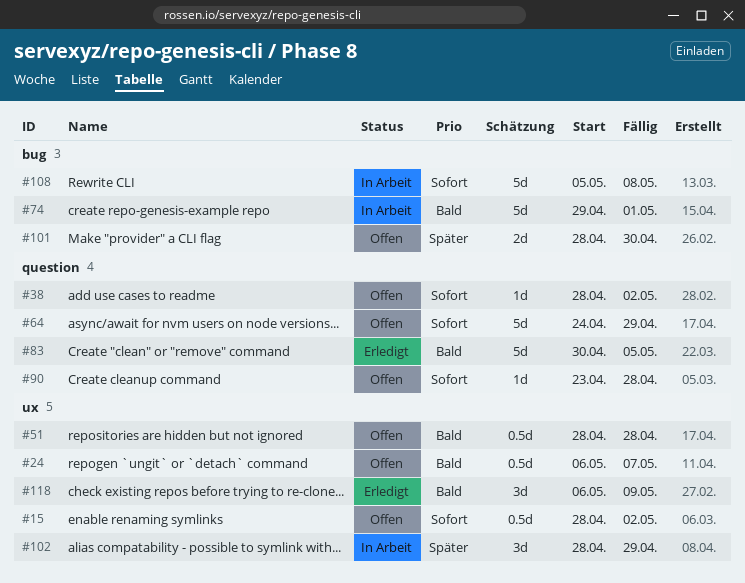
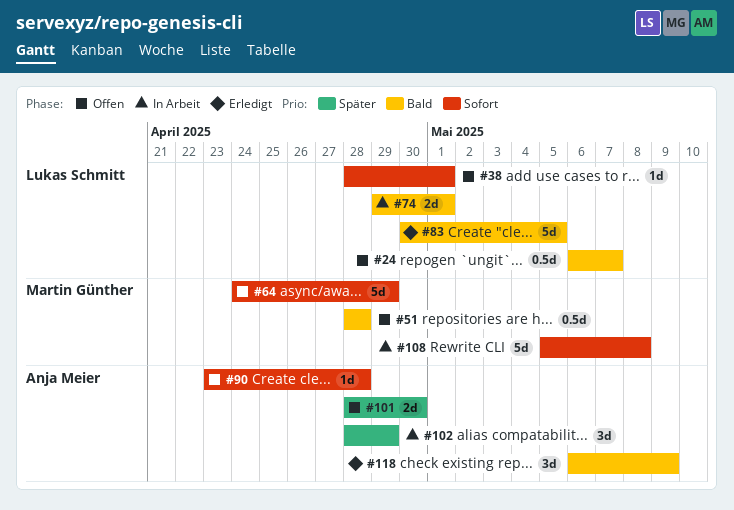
#15: present -> none
#38, due: May 2 -> May 1
#74, estimate: 5d -> 2d

